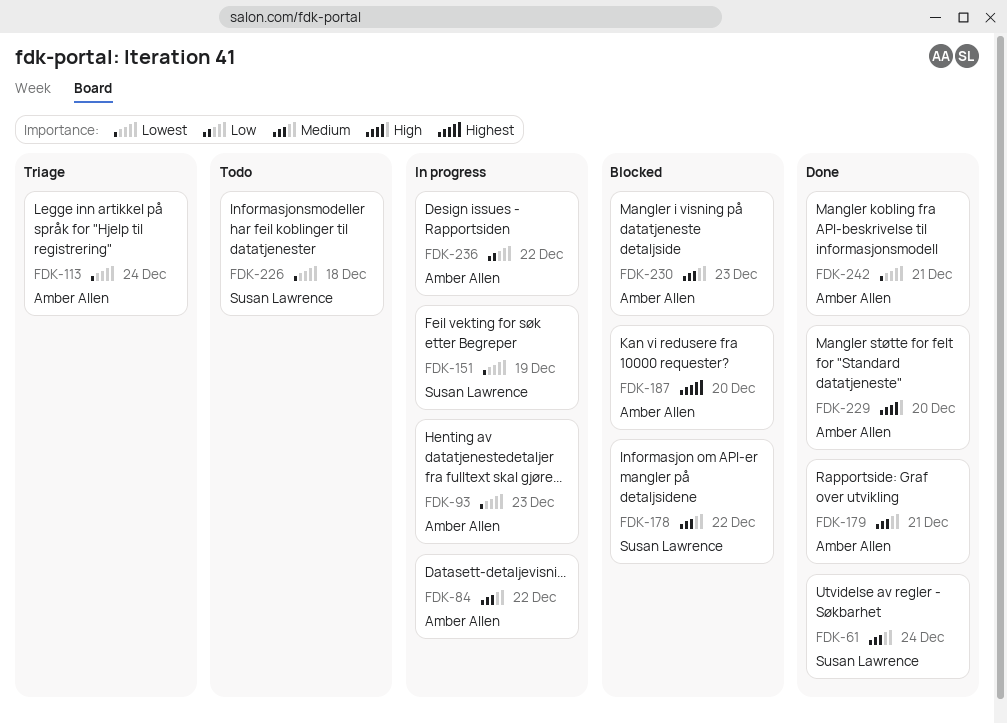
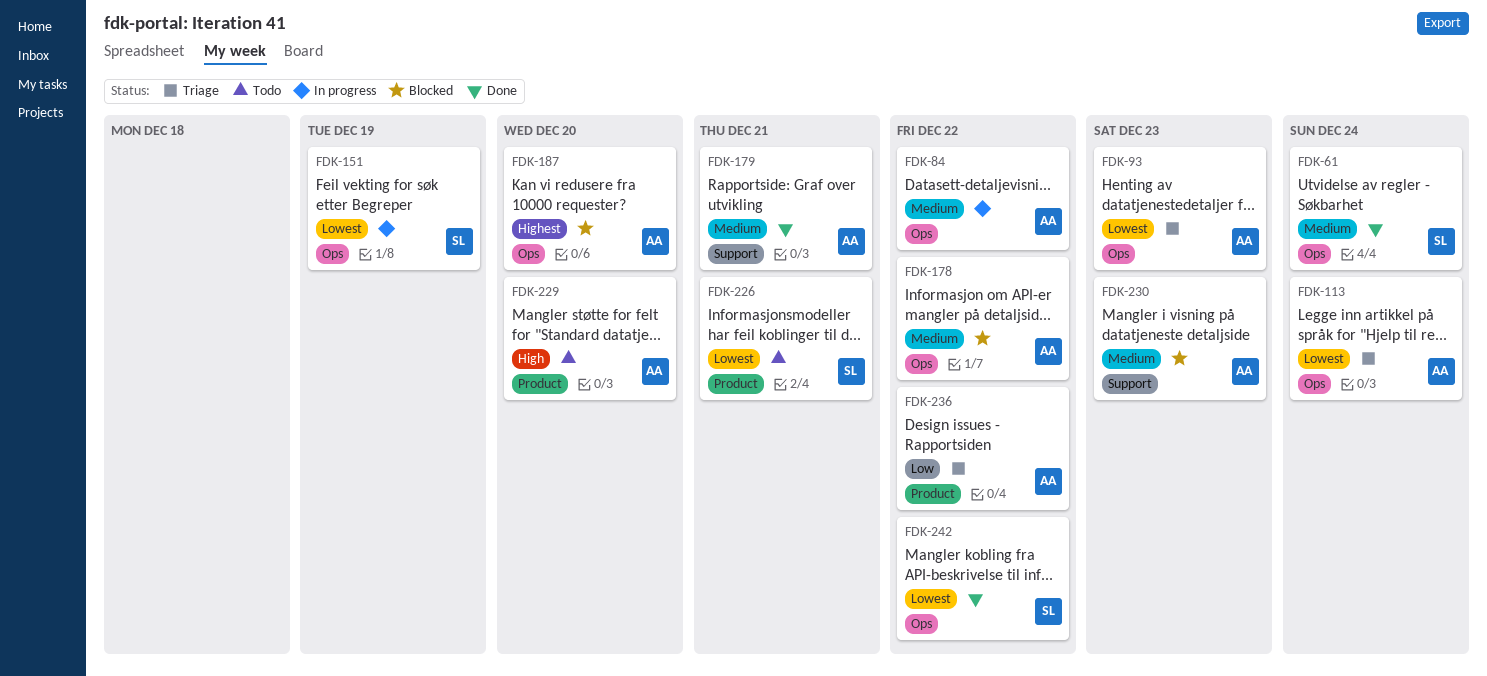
FDK-93, status: In progress -> Triage
FDK-178, owner: Susan Lawrence -> Amber Allen
FDK-226, due: Dec 18 -> Dec 21
FDK-229, status: Done -> Todo
FDK-236, status: In progress -> Triage
FDK-242, owner: Amber Allen -> Susan Lawrence
FDK-242, due: Dec 21 -> Dec 22

